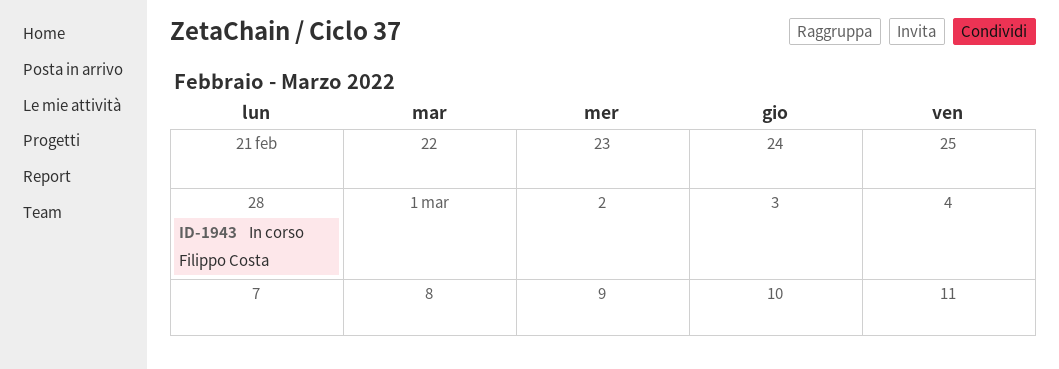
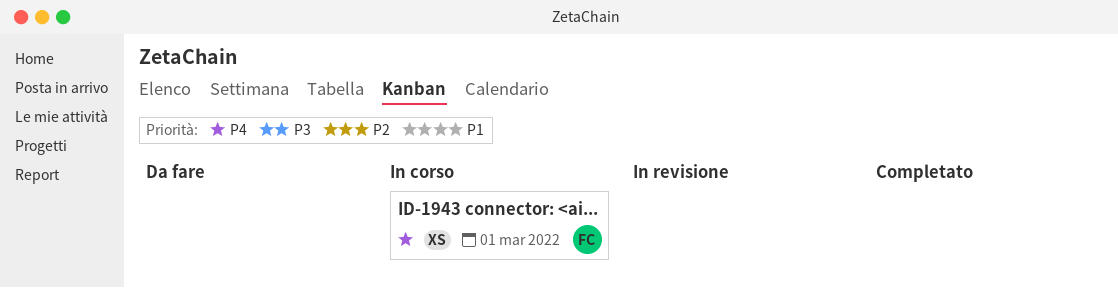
ID-1943, due: Feb 28 -> Mar 1

